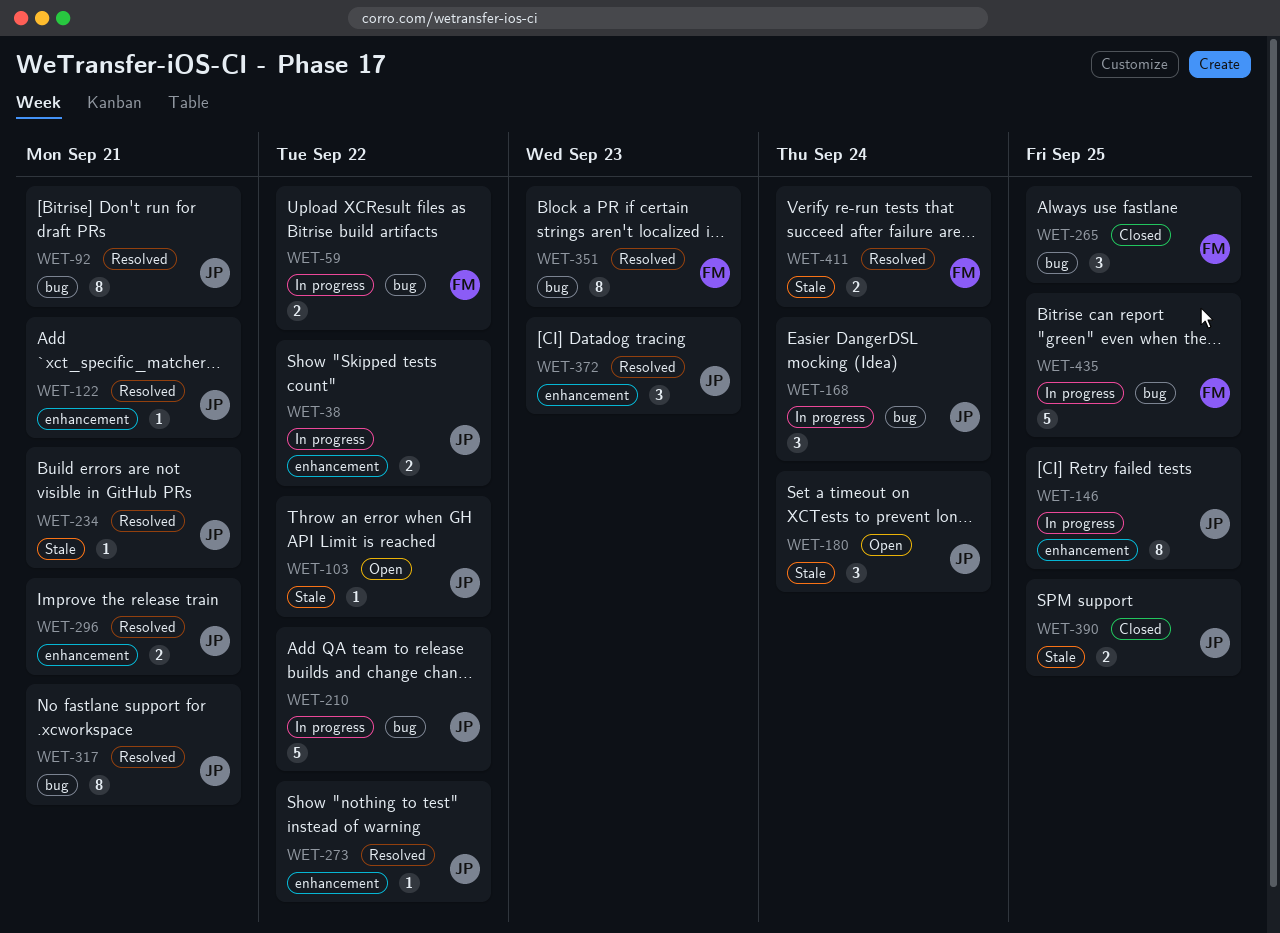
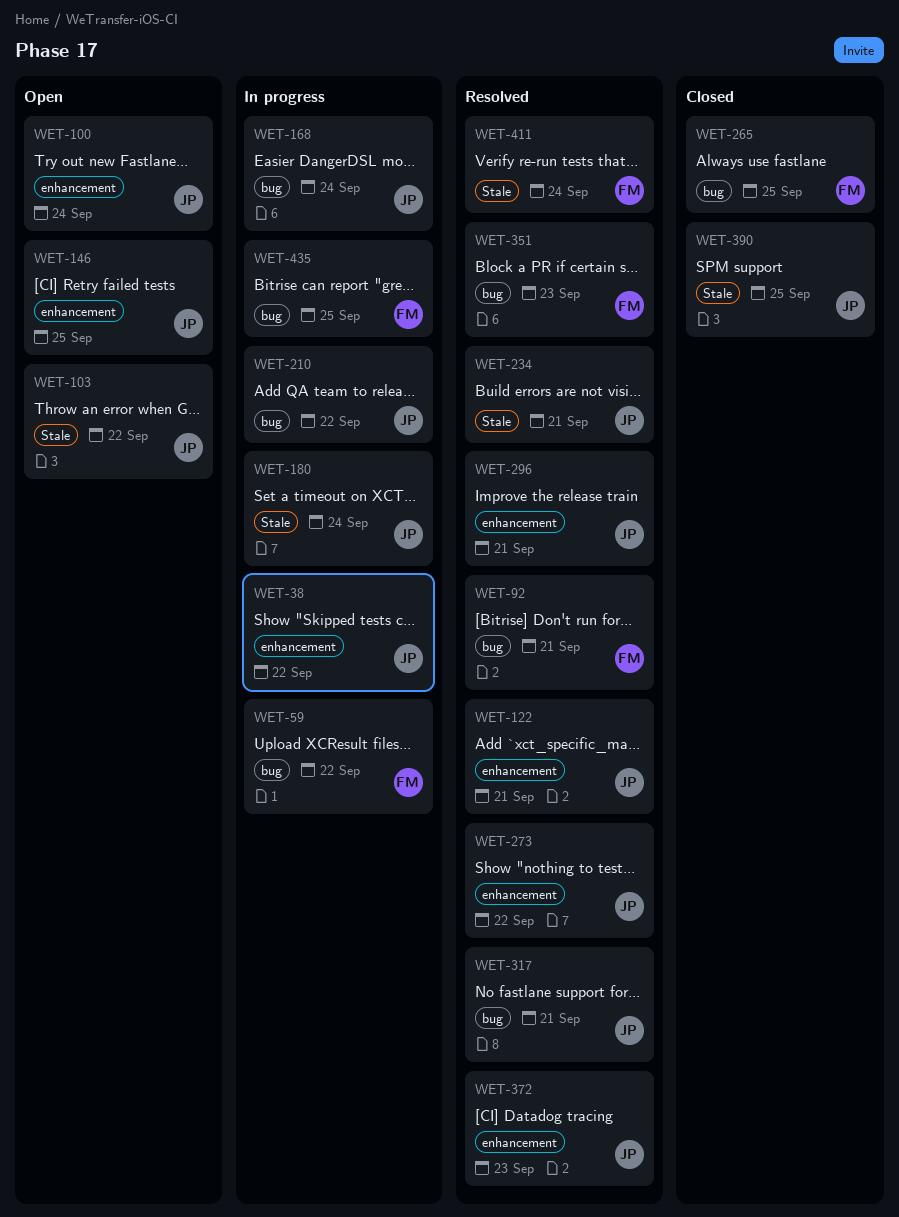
WET-92, owner: JP -> FM
WET-100: none -> present
WET-146, status: In progress -> Open
WET-180, status: Open -> In progress

